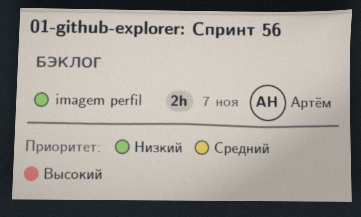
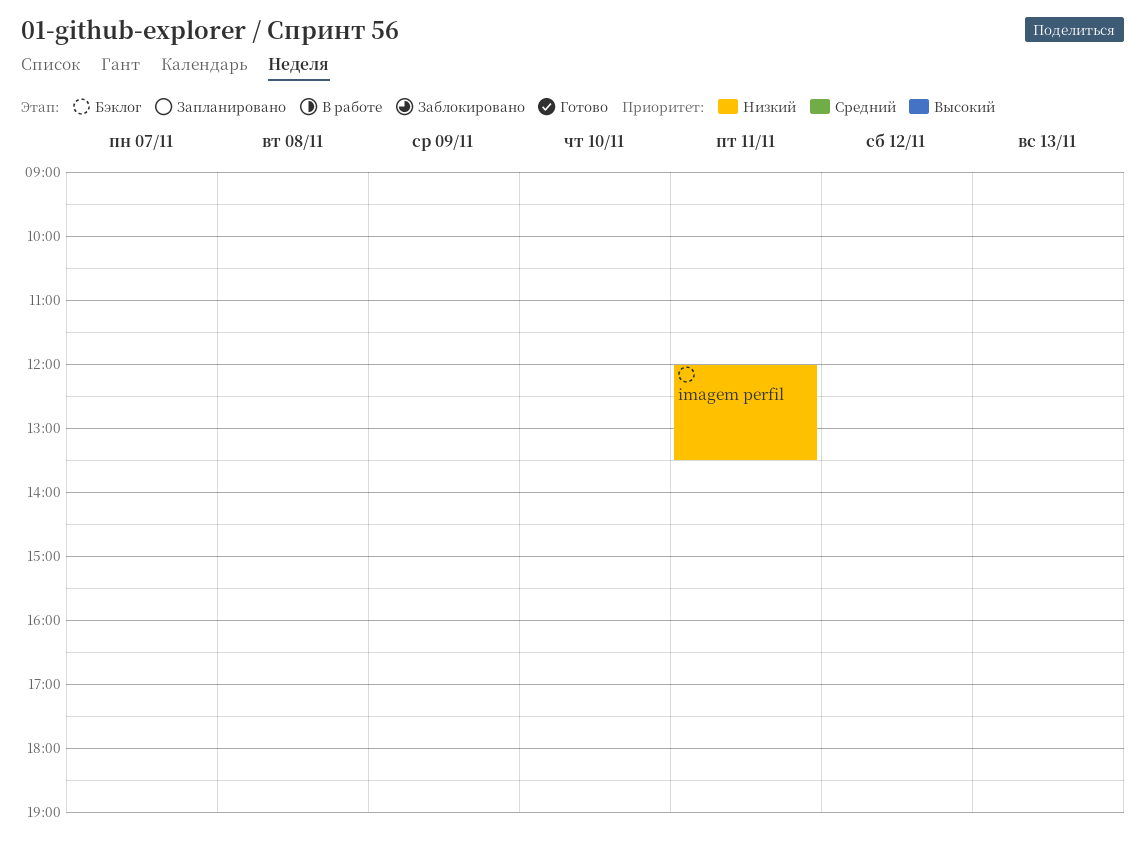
imagem perfil, day: Nov 7 -> Nov 11

